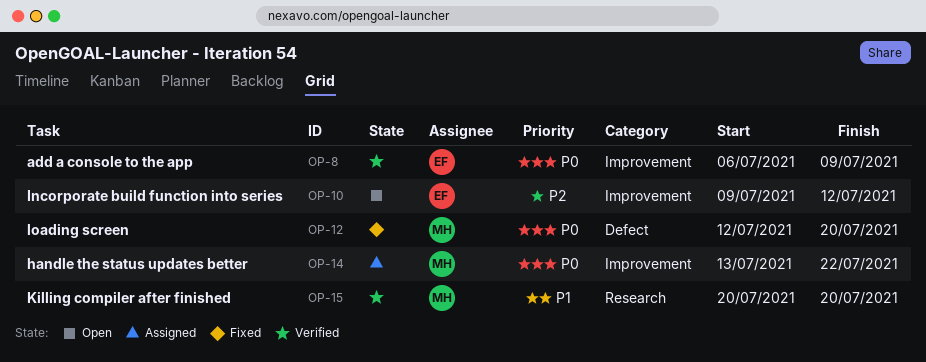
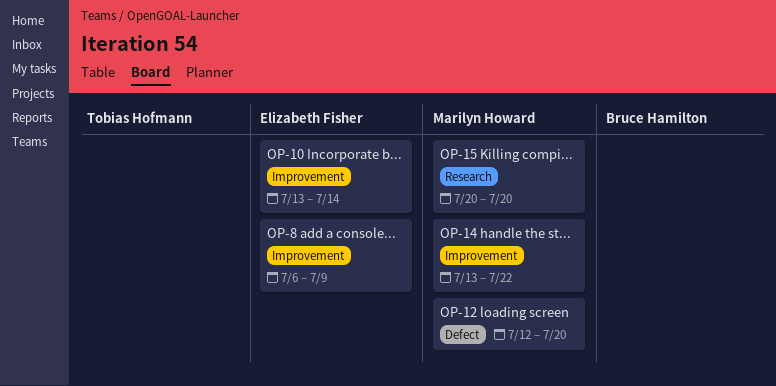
OP-10, start: Jul 9 -> Jul 13
OP-10, due: Jul 12 -> Jul 14

